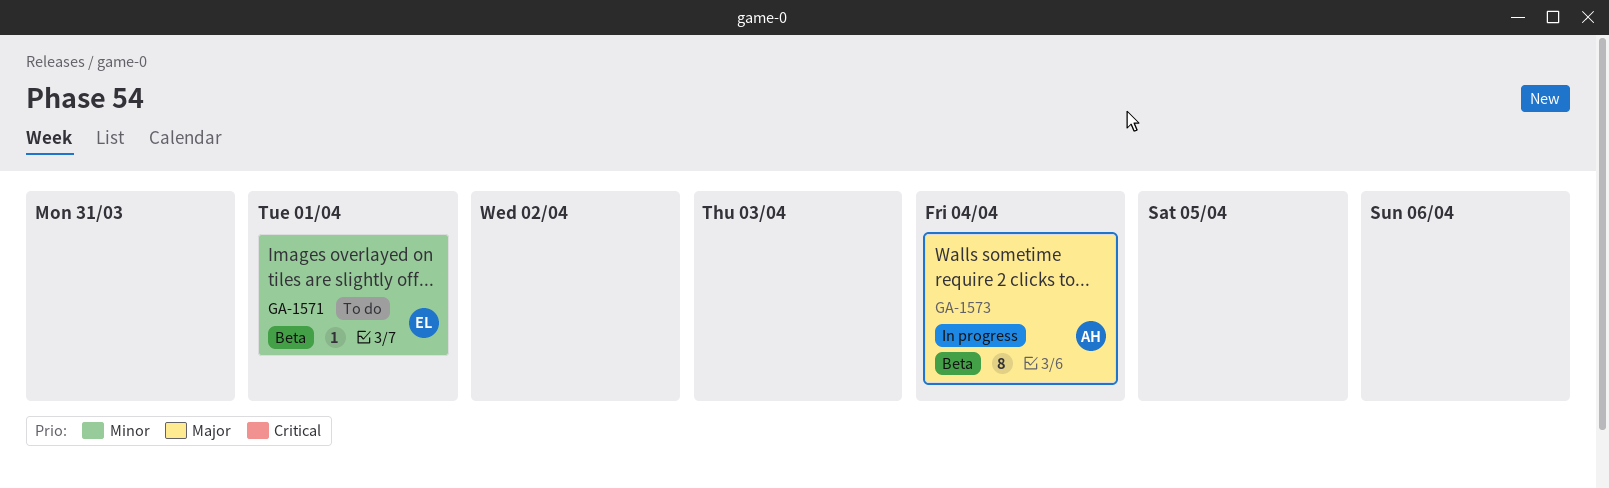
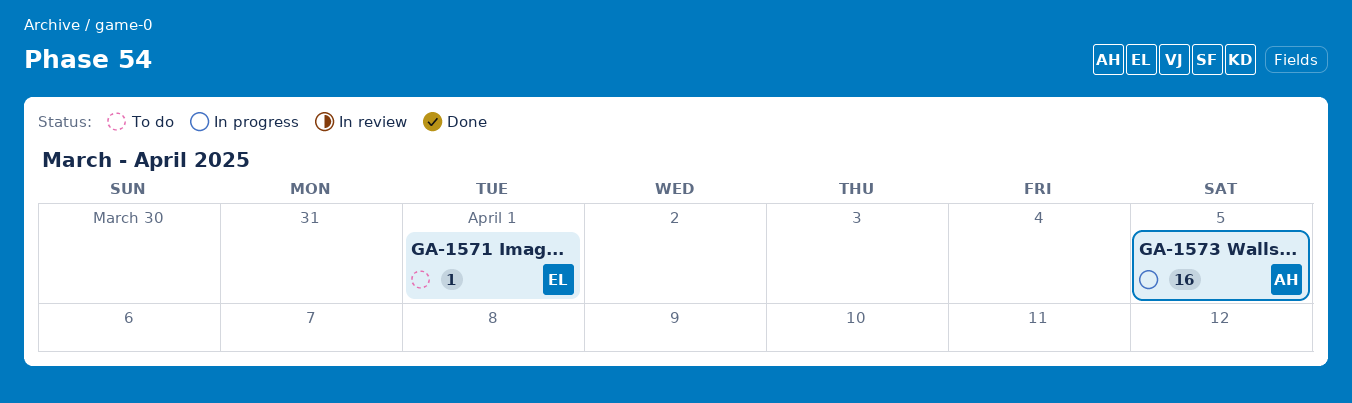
GA-1573, estimate: 8 -> 16
GA-1573, due: Apr 4 -> Apr 5

